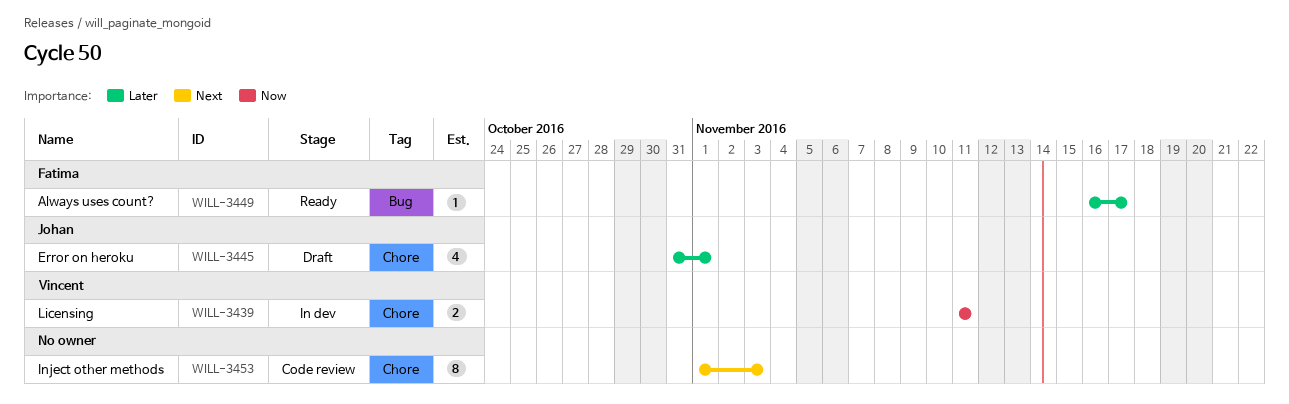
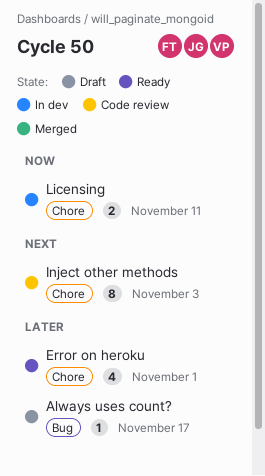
Always uses count?, status: Ready -> Draft
Error on heroku, status: Draft -> Ready

